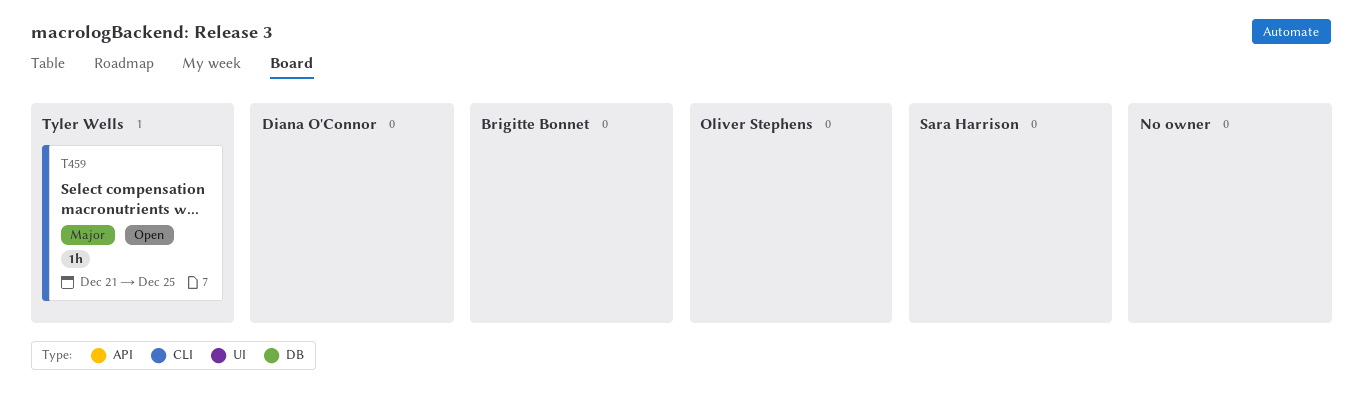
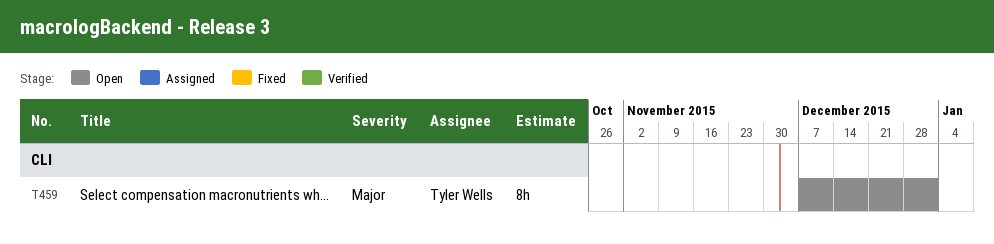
T459, estimate: 1h -> 8h
T459, start: Dec 21 -> Dec 7
T459, due: Dec 25 -> Jan 1

